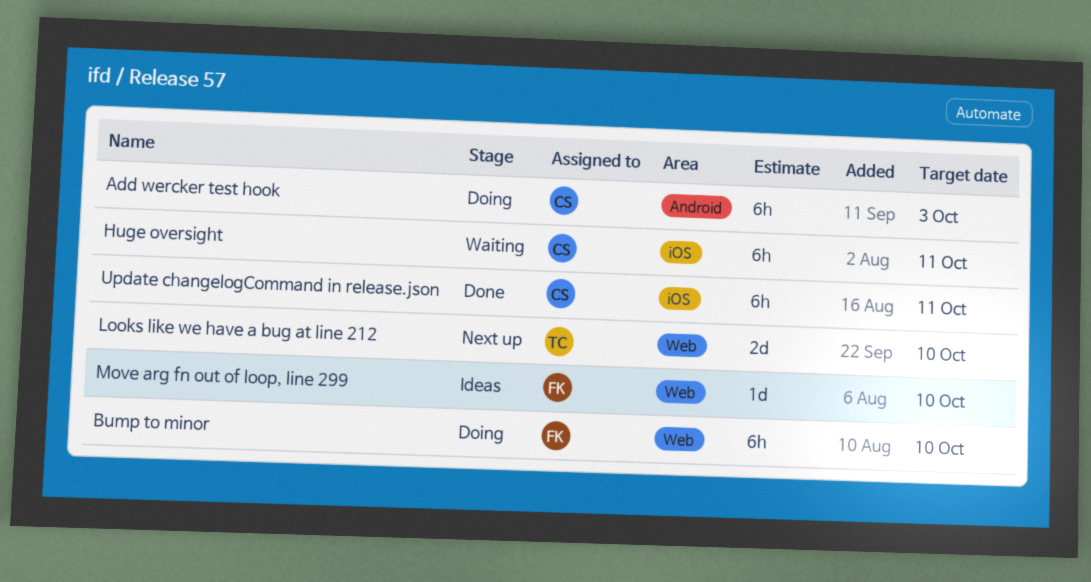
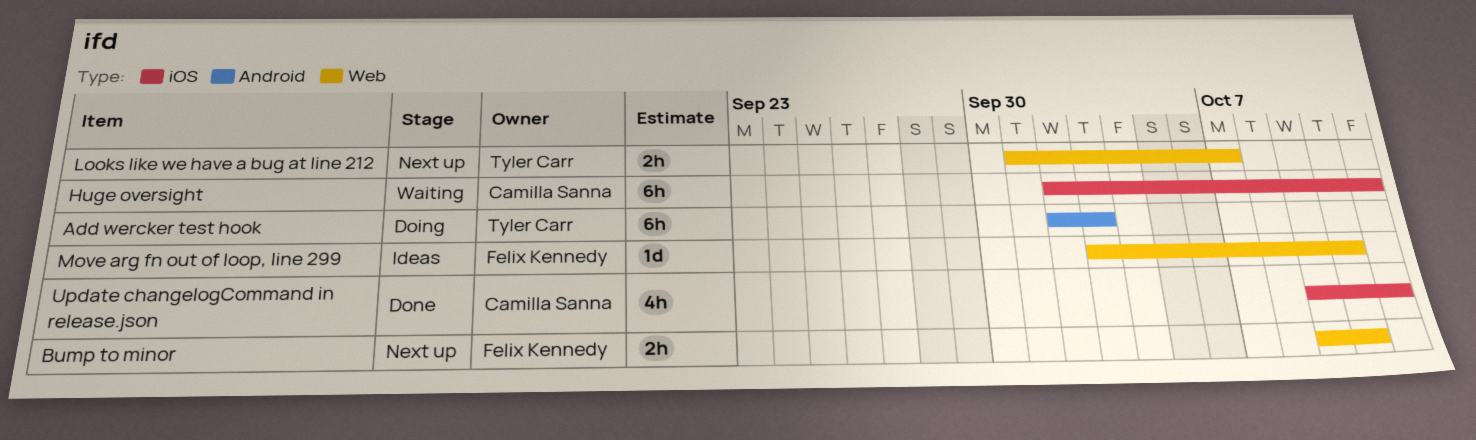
Add wercker test hook, owner: Camilla Sanna -> Tyler Carr
Bump to minor, status: Doing -> Next up
Bump to minor, estimate: 6h -> 2h
Looks like we have a bug at line 212, estimate: 2d -> 2h
Looks like we have a bug at line 212, due: Oct 10 -> Oct 7
Update changelogCommand in release.json, estimate: 6h -> 4h

